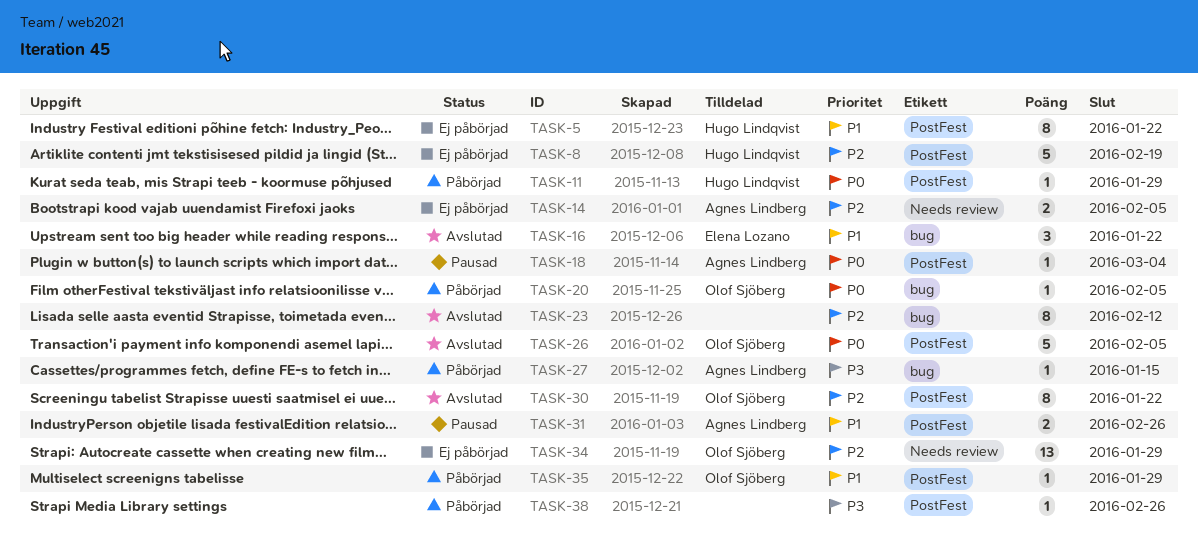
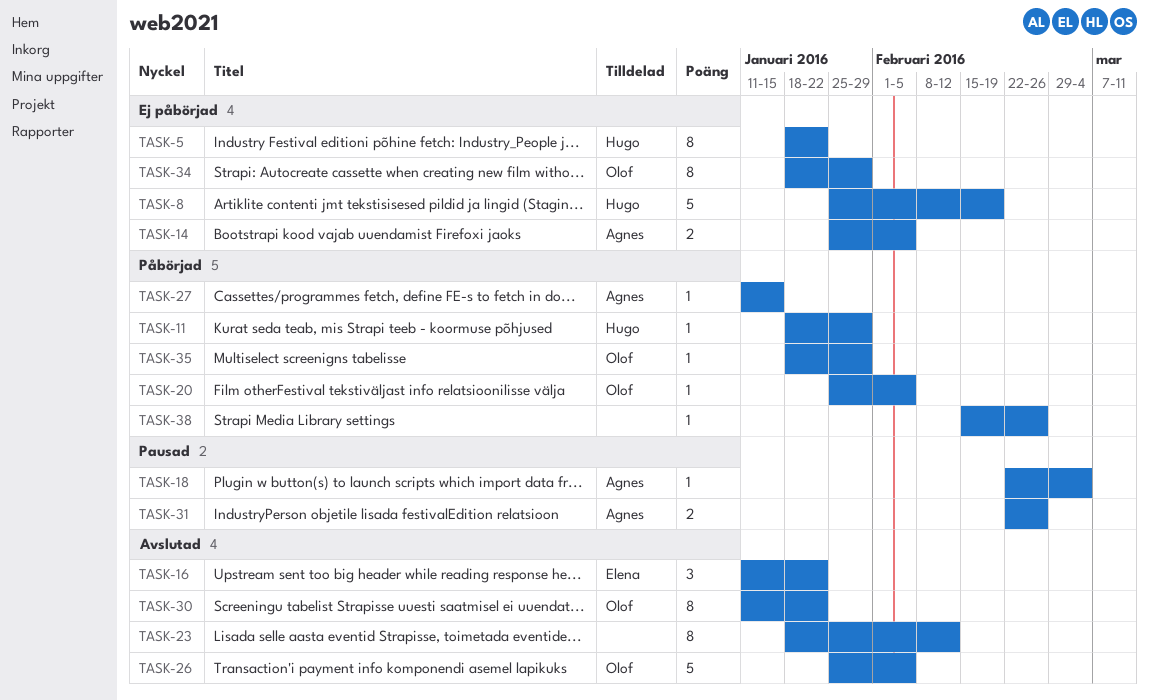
TASK-34, estimate: 13 -> 8

